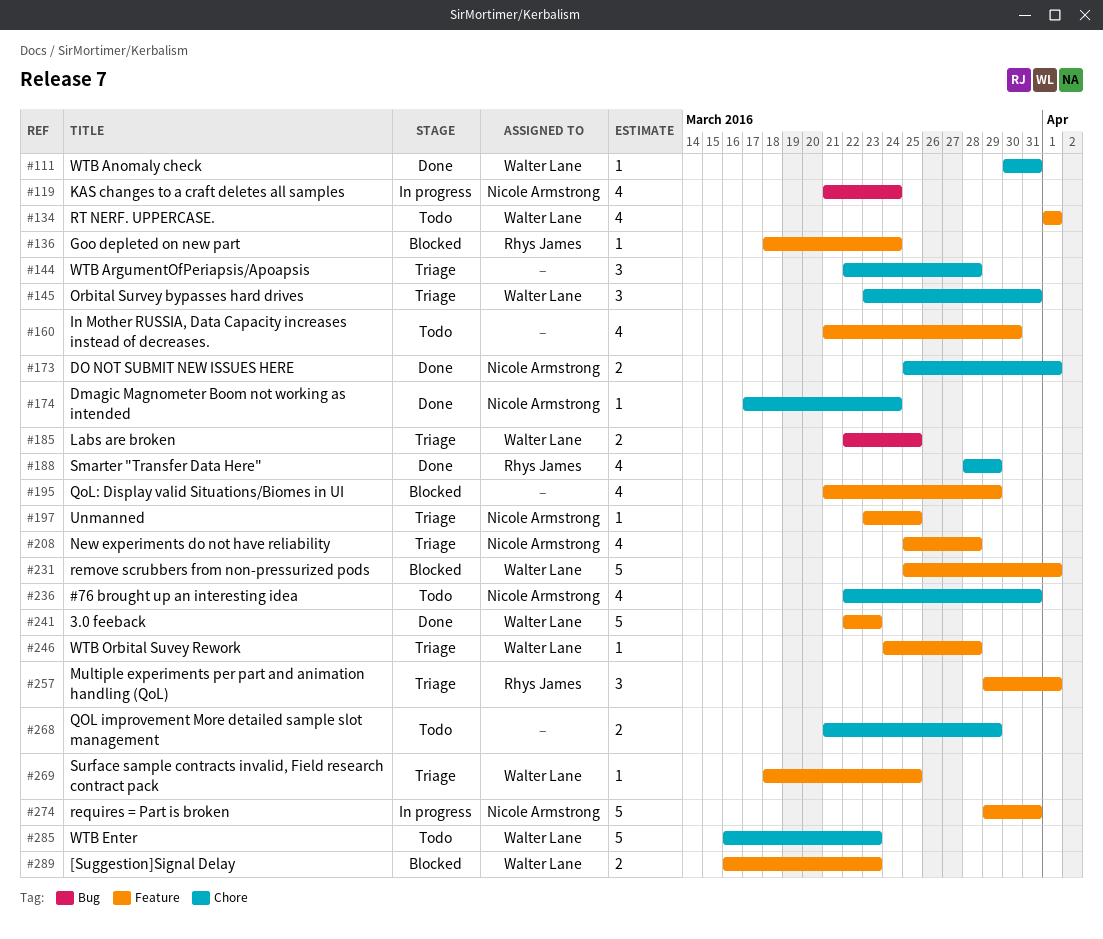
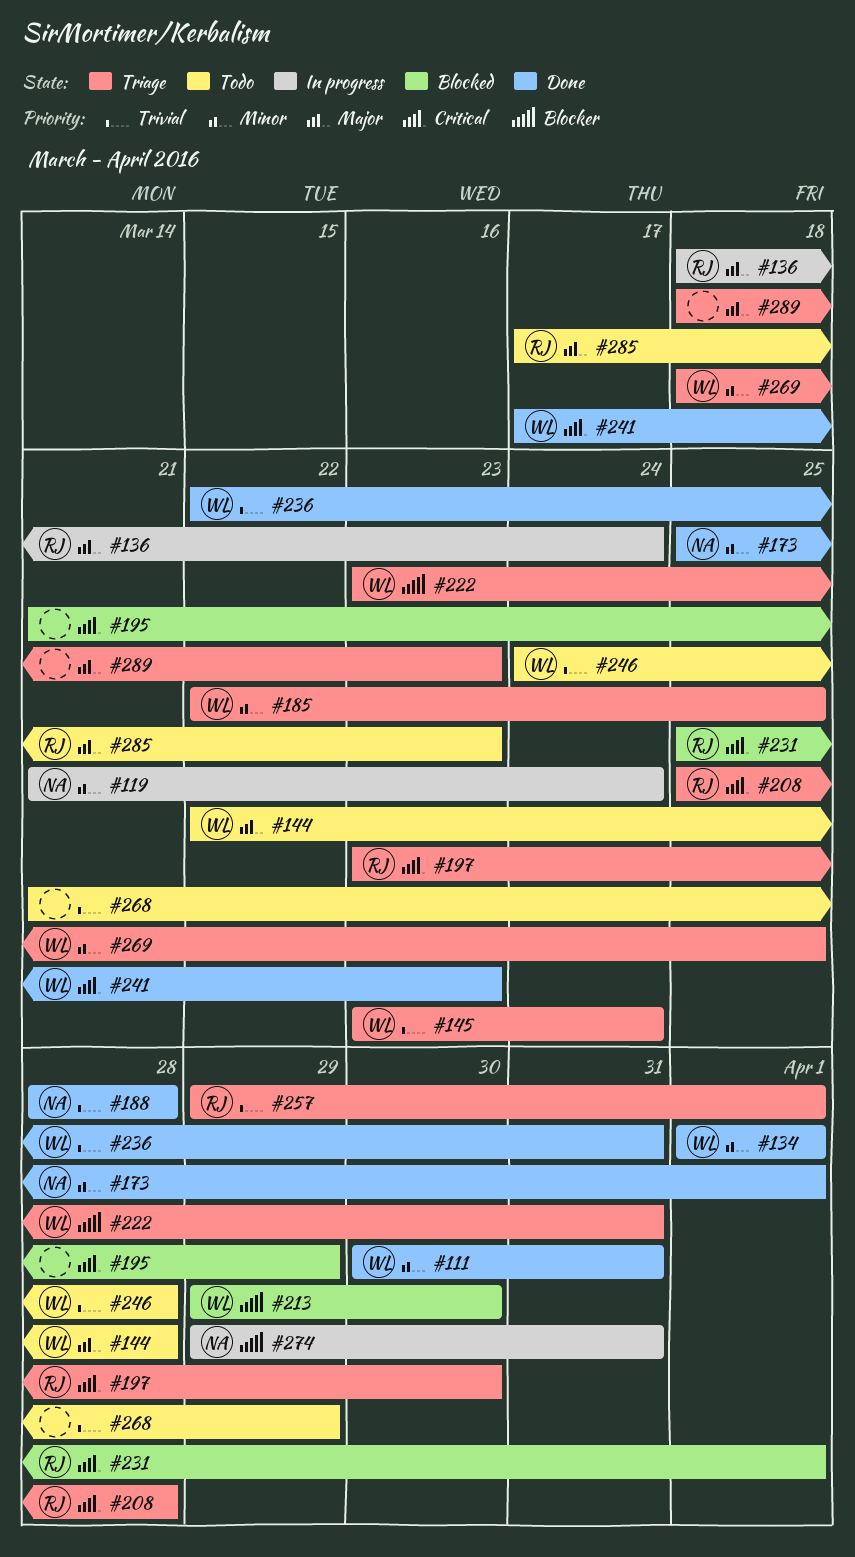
#134, status: Todo -> Done
#136, status: Blocked -> In progress
#144, status: Triage -> Todo
#144, owner: none -> Walter Lane
#145, due: Mar 31 -> Mar 24
#160: present -> none
#174: present -> none
#188, owner: Rhys James -> Nicole Armstrong
#188, due: Mar 29 -> Mar 28
#197, owner: Nicole Armstrong -> Rhys James
#197, due: Mar 25 -> Mar 30
#208, owner: Nicole Armstrong -> Rhys James
#213: none -> present
#222: none -> present
#231, owner: Walter Lane -> Rhys James
#236, status: Todo -> Done
#236, owner: Nicole Armstrong -> Walter Lane
#241, start: Mar 22 -> Mar 17
#246, status: Triage -> Todo
#285, owner: Walter Lane -> Rhys James
#285, start: Mar 16 -> Mar 17
#289, status: Blocked -> Triage
#289, owner: Walter Lane -> none
#289, start: Mar 16 -> Mar 18

